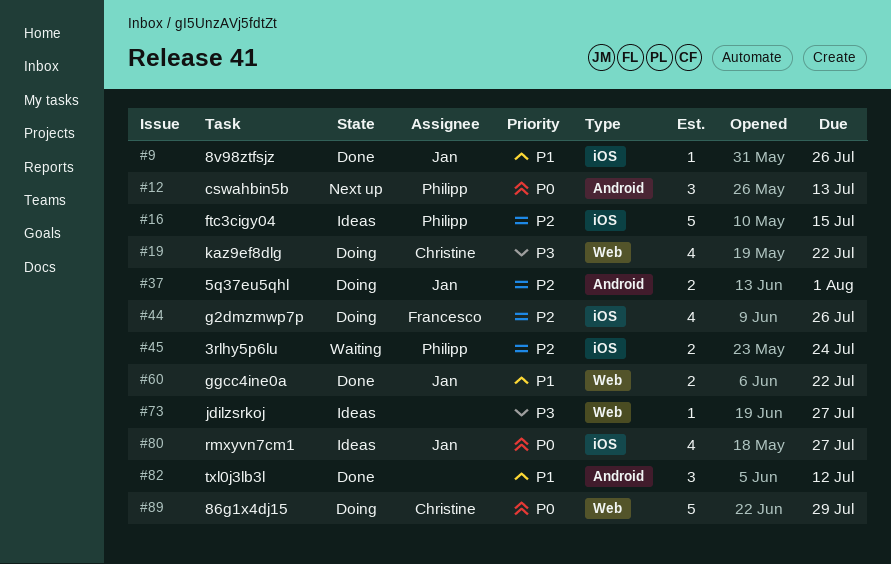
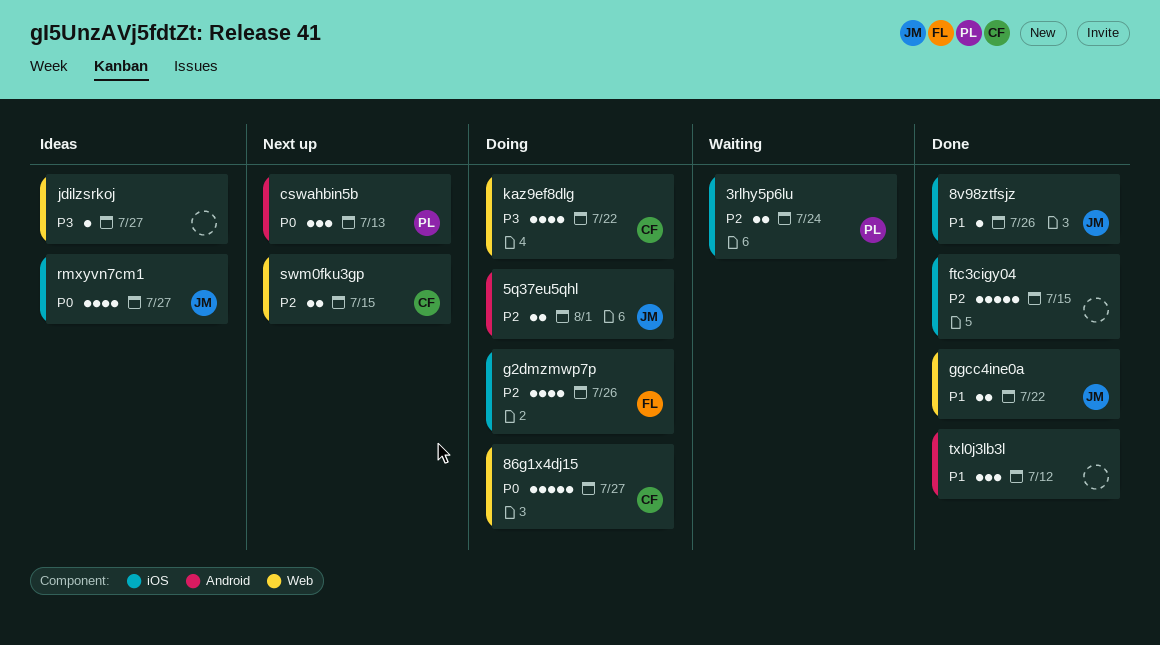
86g1x4dj15, due: Jul 29 -> Jul 27
ftc3cigy04, status: Ideas -> Done
ftc3cigy04, owner: Philipp -> none
swm0fku3gp: none -> present

